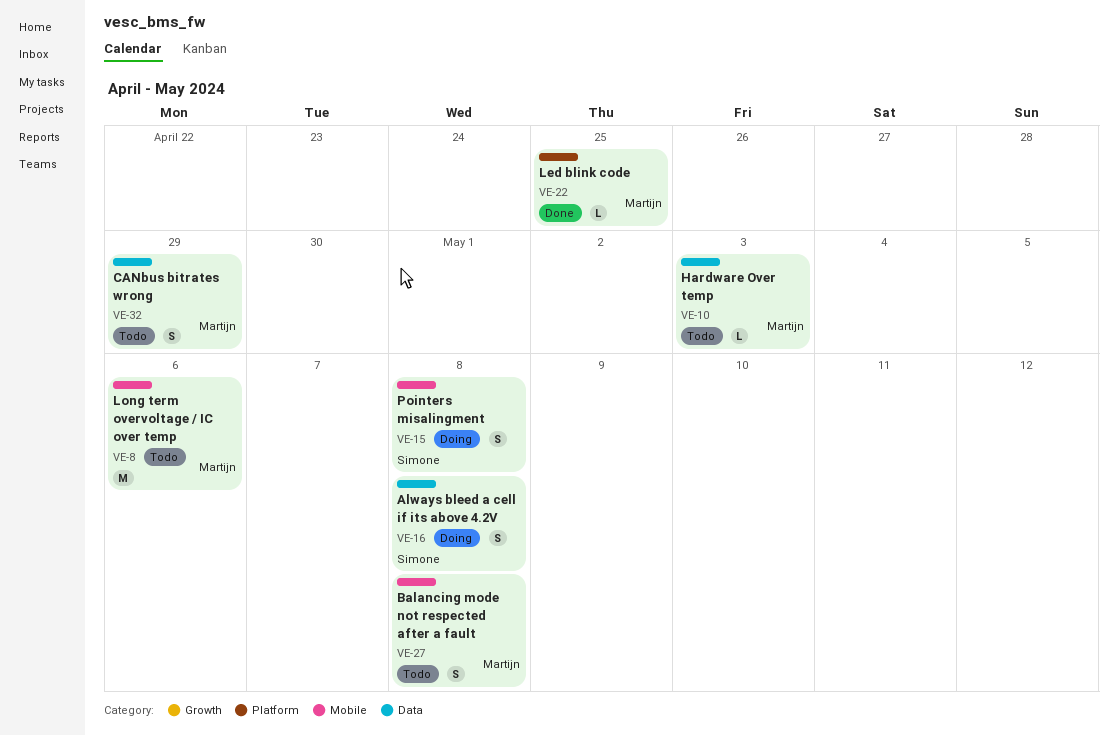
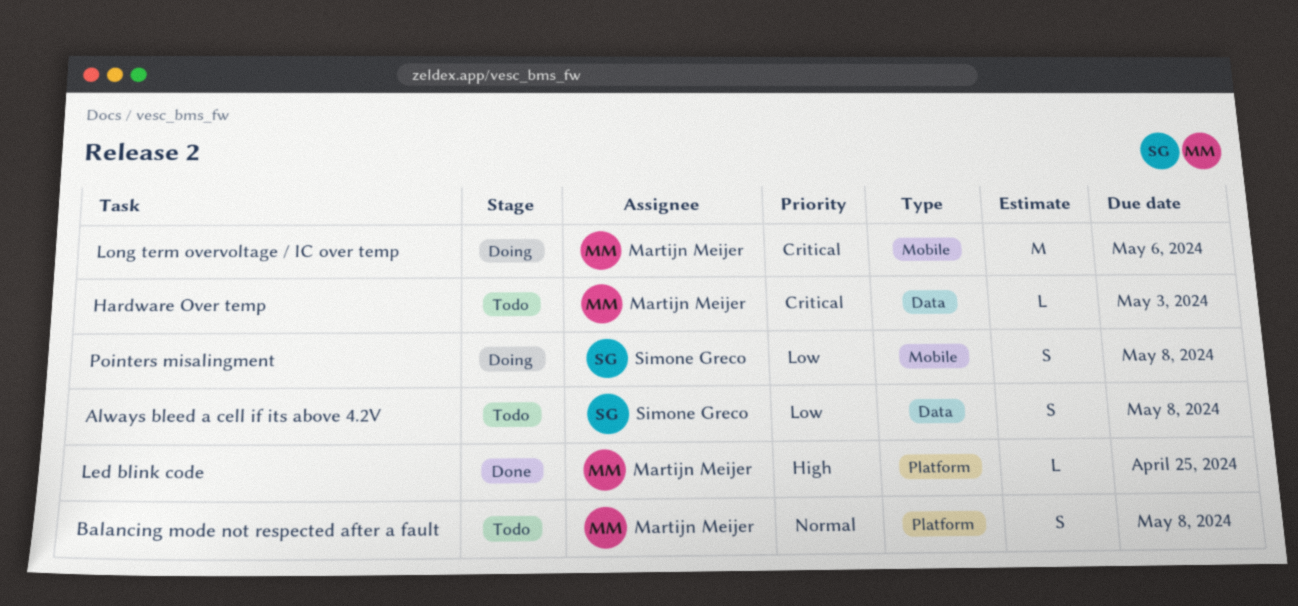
Always bleed a cell if its above 4.2V, status: Doing -> Todo
Balancing mode not respected after a fault, label: Mobile -> Platform
CANbus bitrates wrong: present -> none
Long term overvoltage / IC over temp, status: Todo -> Doing

